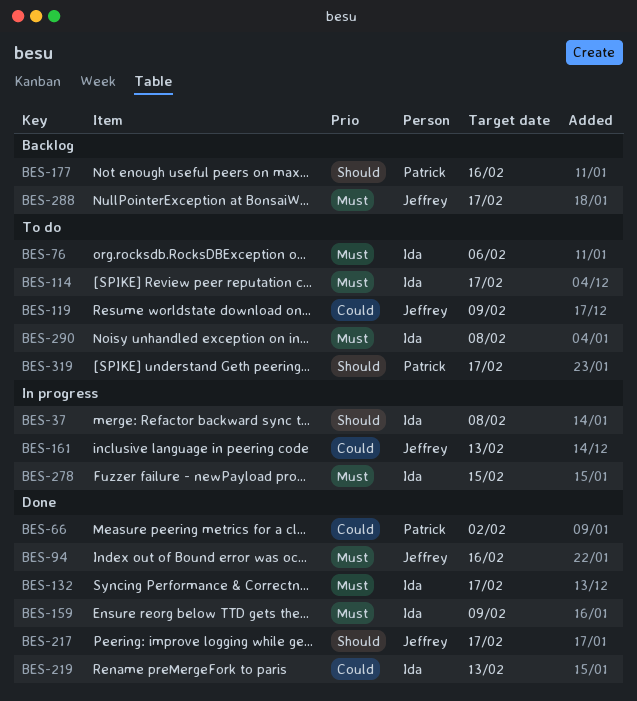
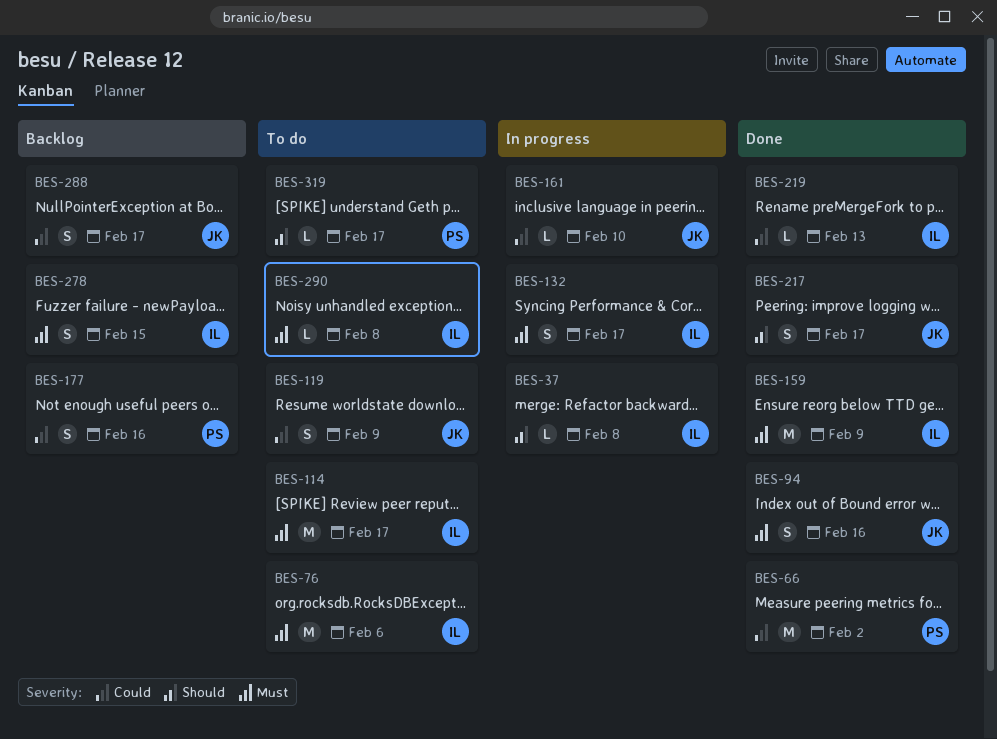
BES-132, status: Done -> In progress
BES-161, due: Feb 13 -> Feb 10
BES-177, priority: Should -> Could
BES-278, status: In progress -> Backlog
BES-288, priority: Must -> Could

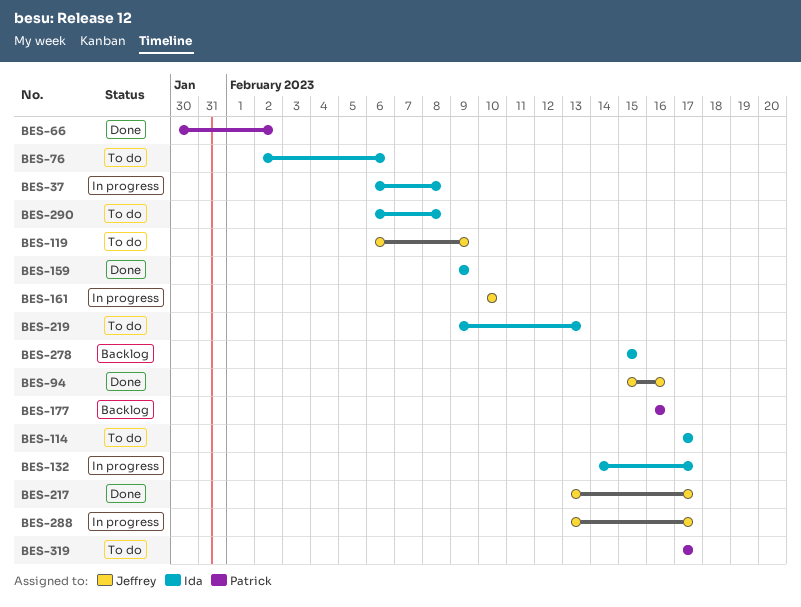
BES-219, status: Done -> To do
BES-288, status: Backlog -> In progress

